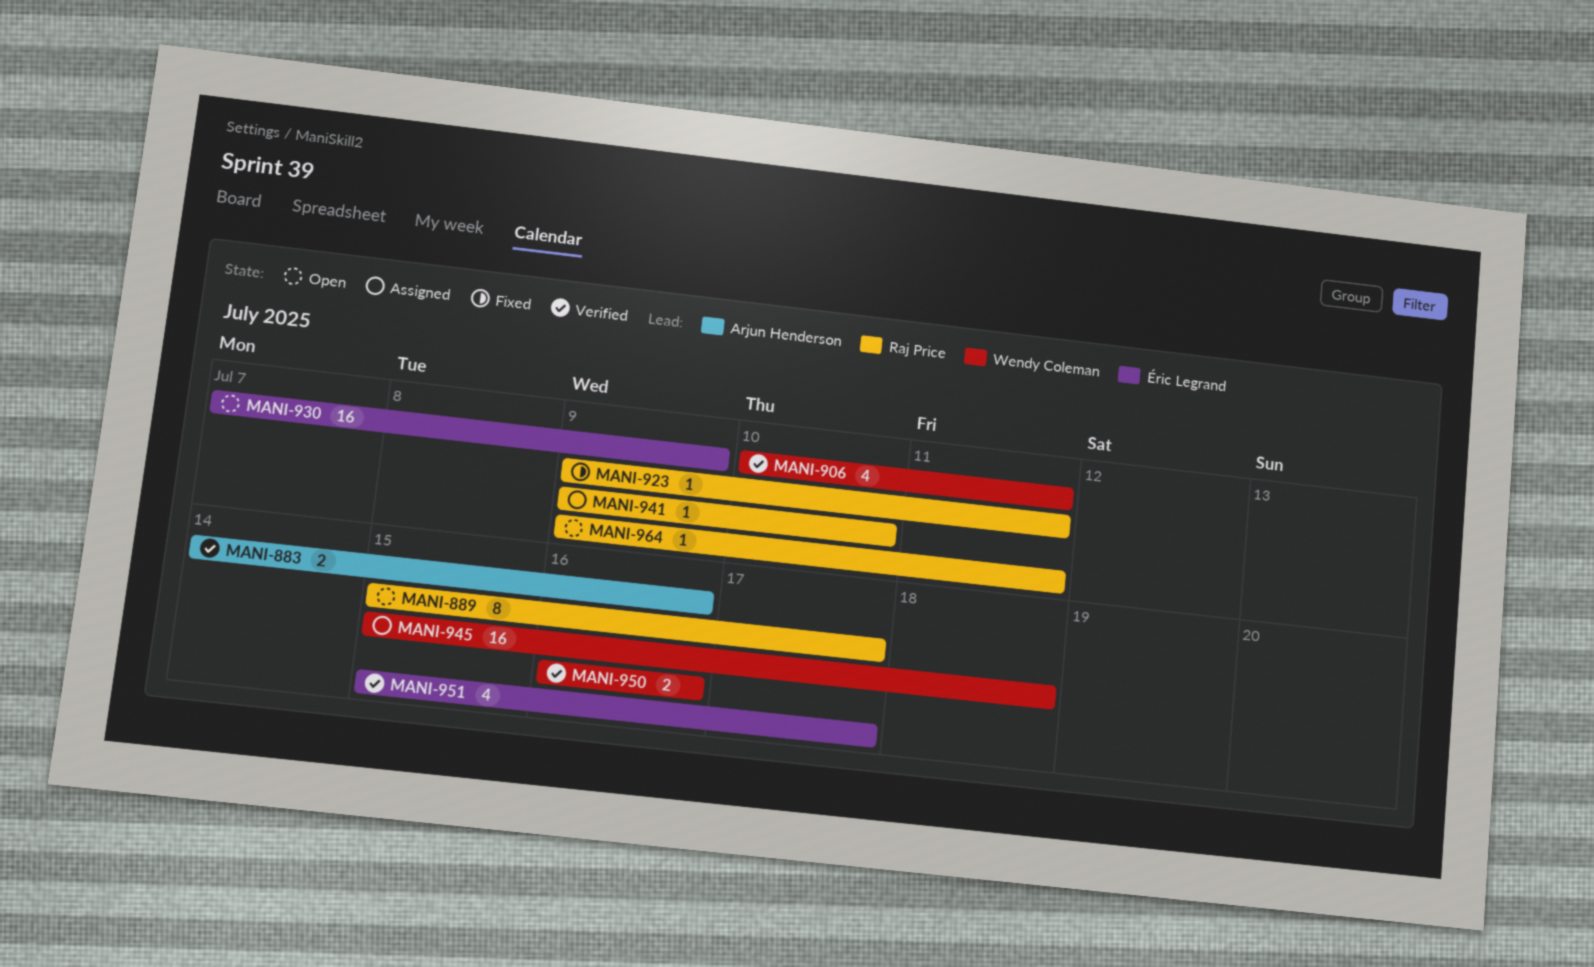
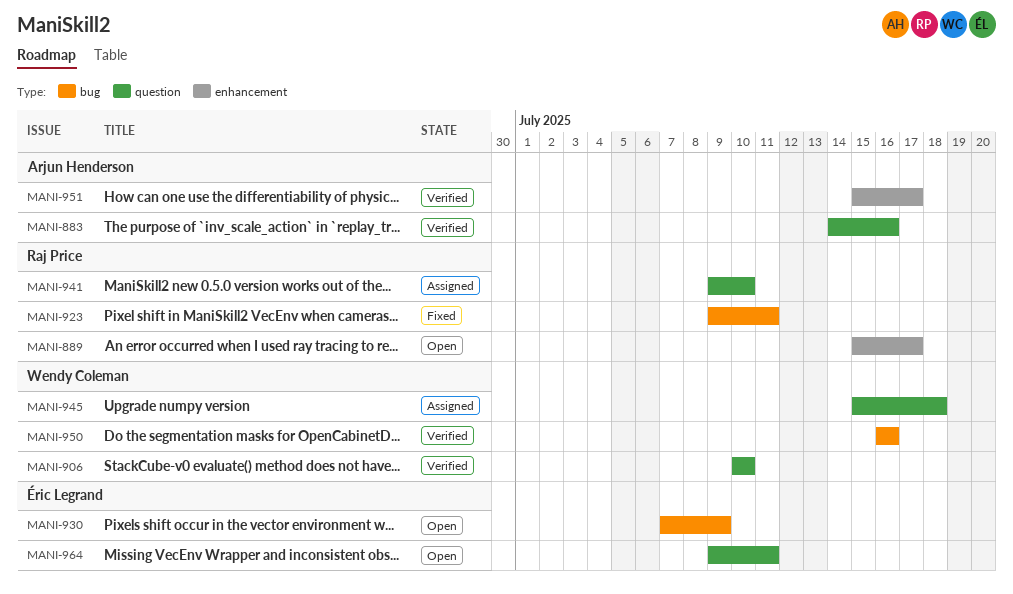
MANI-906, due: Jul 11 -> Jul 10
MANI-951, owner: Éric Legrand -> Arjun Henderson
MANI-964, owner: Raj Price -> Éric Legrand

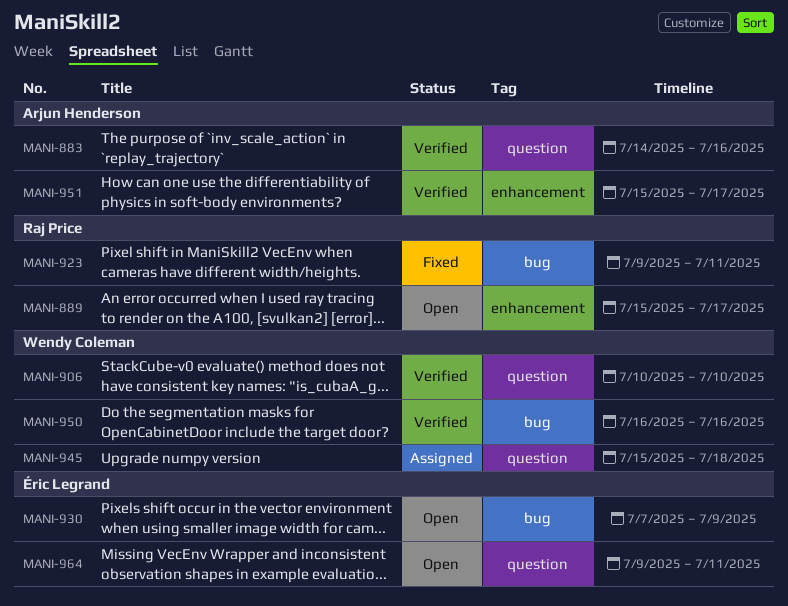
MANI-941: present -> none

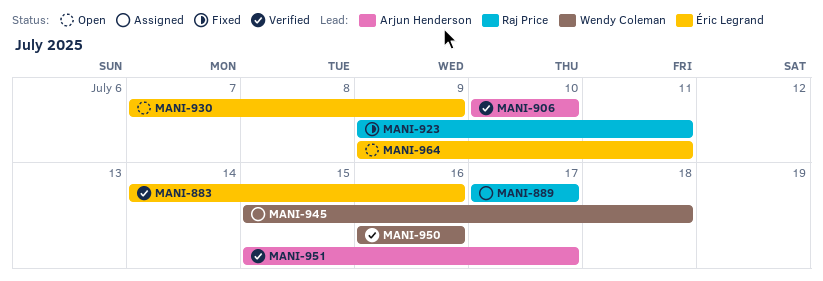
MANI-883, owner: Arjun Henderson -> Éric Legrand
MANI-889, status: Open -> Assigned
MANI-889, start: Jul 15 -> Jul 17
MANI-906, owner: Wendy Coleman -> Arjun Henderson

